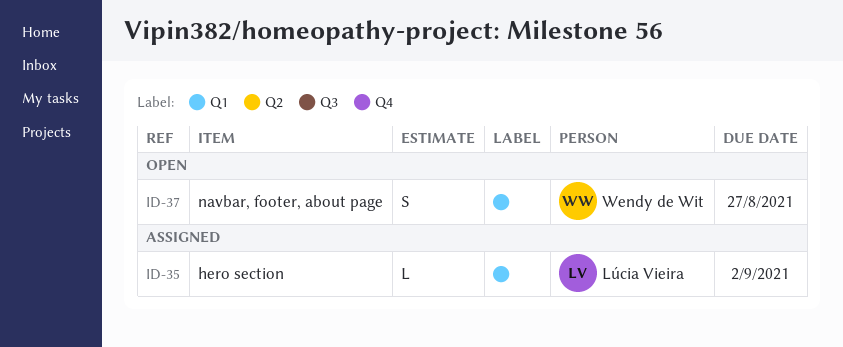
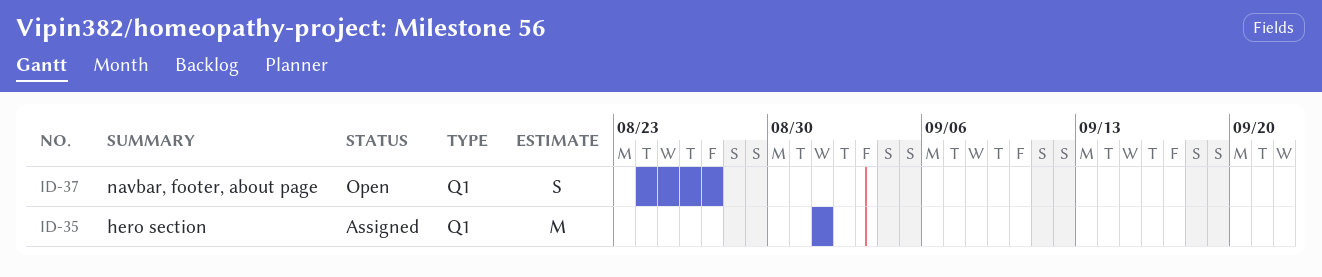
ID-35, estimate: L -> M
ID-35, due: Sep 2 -> Sep 1

